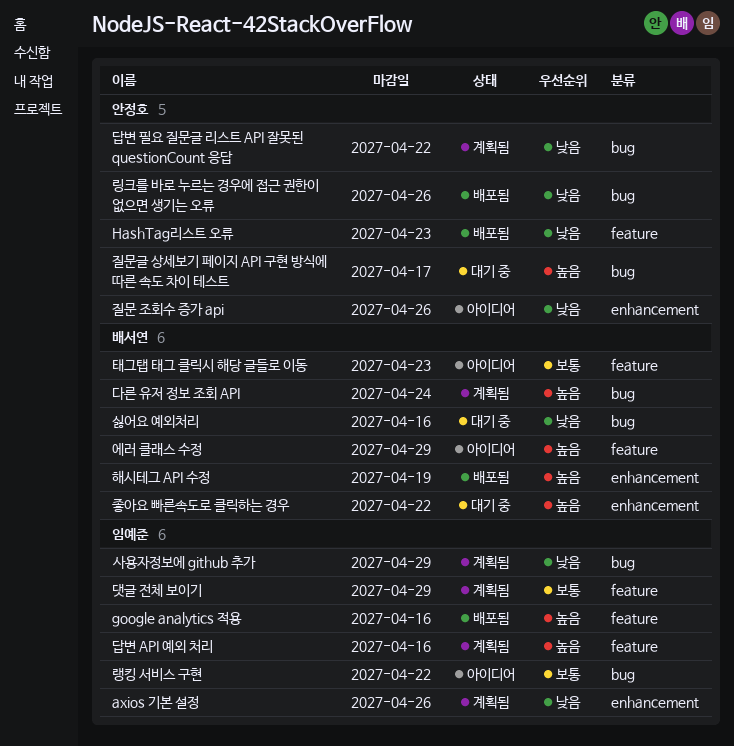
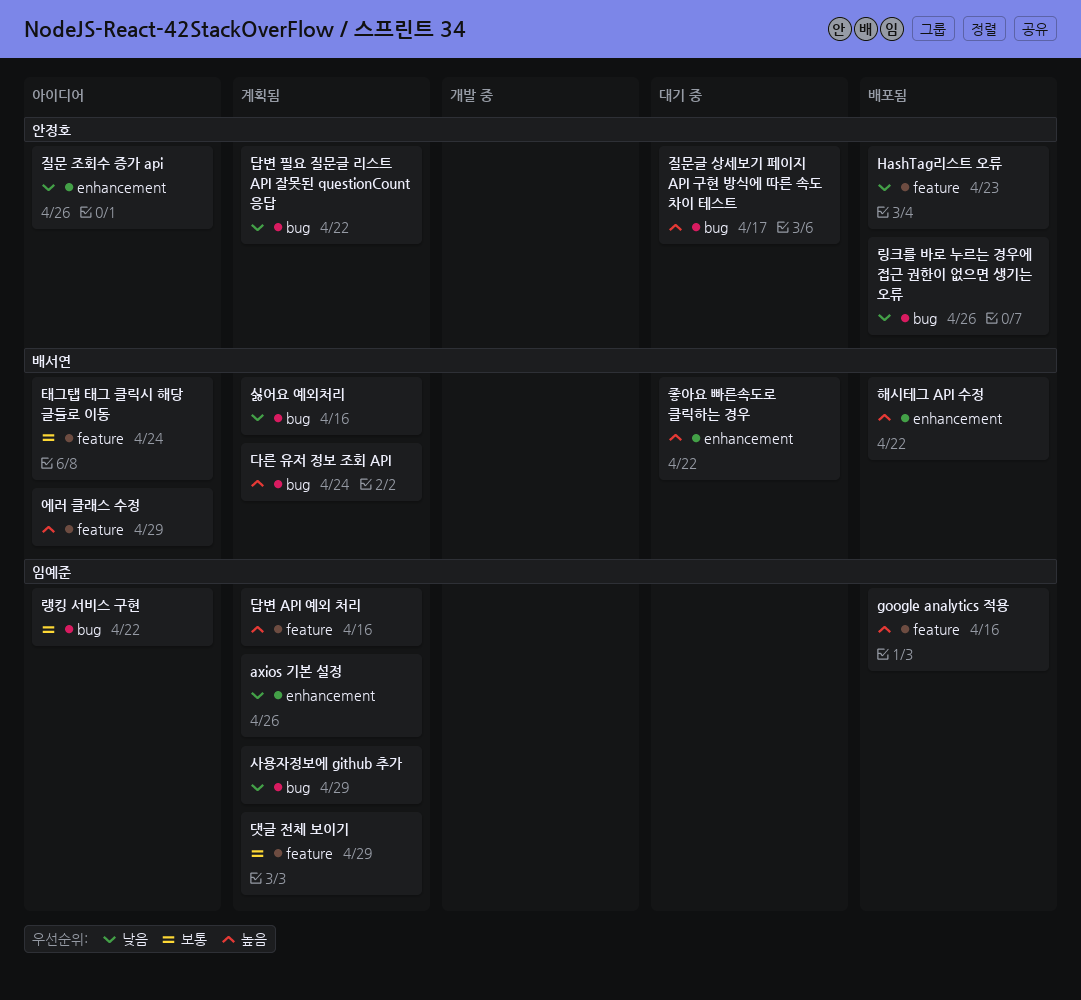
싫어요 예외처리, status: 대기 중 -> 계획됨
태그탭 태그 클릭시 해당 글들로 이동, due: Apr 23 -> Apr 24
해시테그 API 수정, due: Apr 19 -> Apr 22

